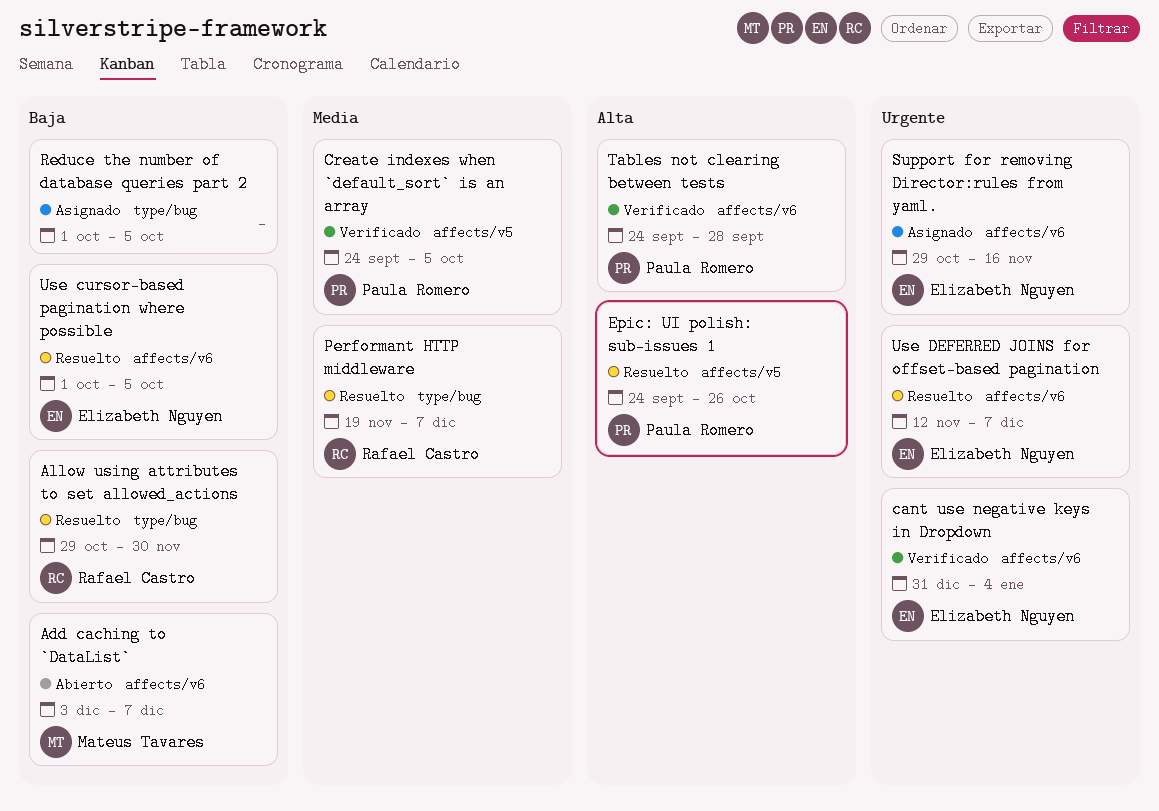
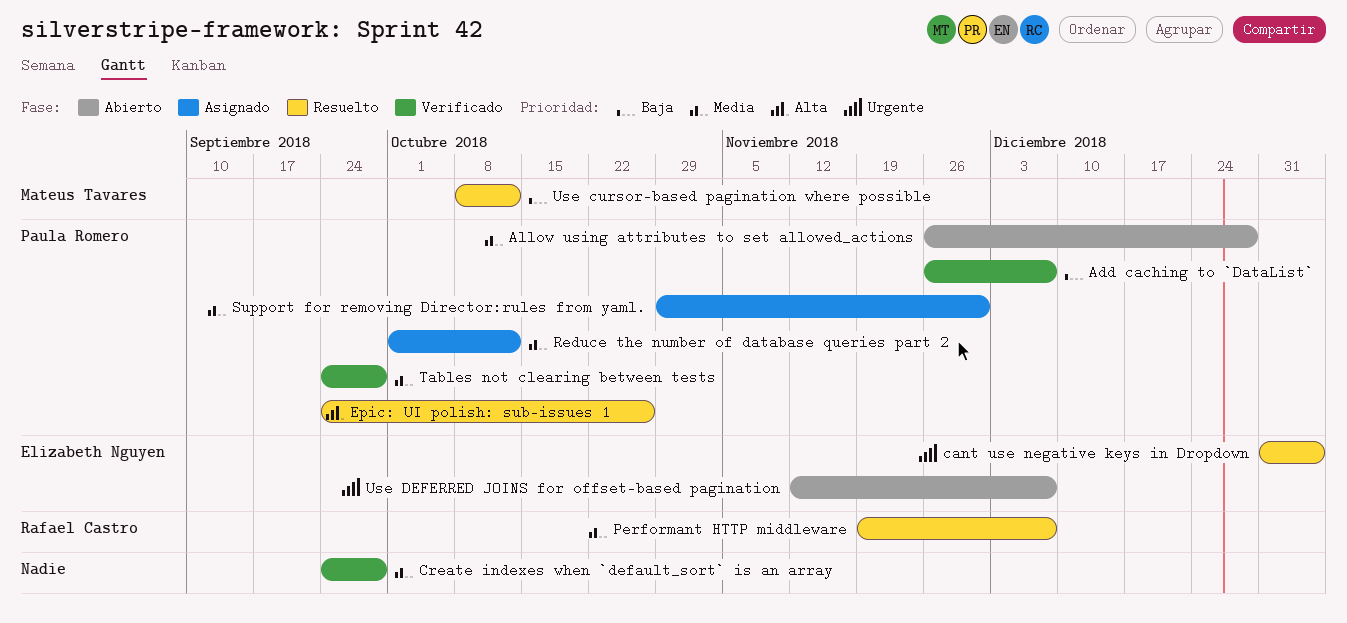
Add caching to `DataList`, status: Abierto -> Verificado
Add caching to `DataList`, owner: Mateus Tavares -> Paula Romero
Add caching to `DataList`, start: Dec 3 -> Nov 26
Allow using attributes to set allowed_actions, status: Resuelto -> Abierto
Allow using attributes to set allowed_actions, owner: Rafael Castro -> Paula Romero
Allow using attributes to set allowed_actions, priority: Baja -> Media
Allow using attributes to set allowed_actions, start: Oct 29 -> Nov 26
Allow using attributes to set allowed_actions, due: Nov 30 -> Dec 28
cant use negative keys in Dropdown, status: Verificado -> Resuelto
Create indexes when `default_sort` is an array, owner: Paula Romero -> none
Create indexes when `default_sort` is an array, due: Oct 5 -> Sep 28
Reduce the number of database queries part 2, owner: none -> Paula Romero
Reduce the number of database queries part 2, priority: Baja -> Media
Reduce the number of database queries part 2, due: Oct 5 -> Oct 12
Support for removing Director:rules from yaml., owner: Elizabeth Nguyen -> Paula Romero
Support for removing Director:rules from yaml., priority: Urgente -> Media
Support for removing Director:rules from yaml., due: Nov 16 -> Nov 30
Tables not clearing between tests, priority: Alta -> Media
Use cursor-based pagination where possible, owner: Elizabeth Nguyen -> Mateus Tavares
Use cursor-based pagination where possible, start: Oct 1 -> Oct 8
Use cursor-based pagination where possible, due: Oct 5 -> Oct 12
Use DEFERRED JOINS for offset-based pagination, status: Resuelto -> Abierto

